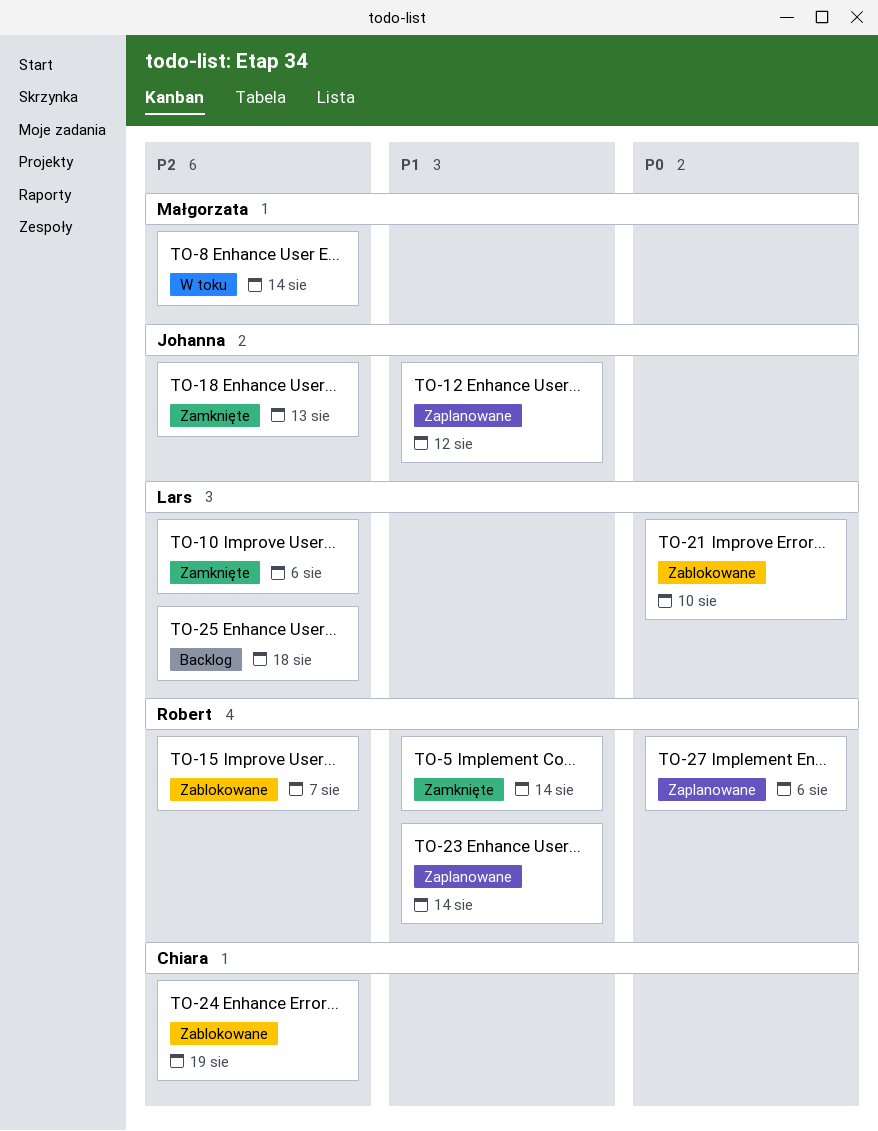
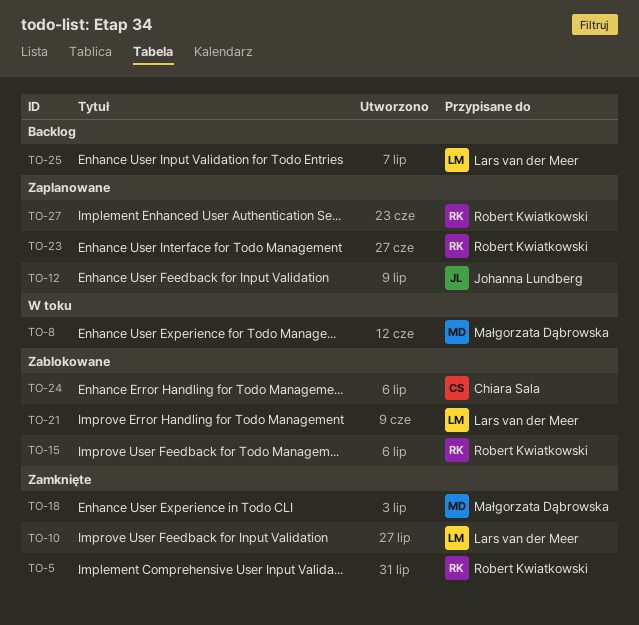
TO-18, owner: Johanna Lundberg -> Małgorzata Dąbrowska

